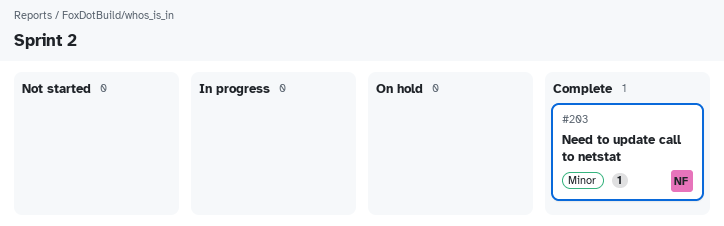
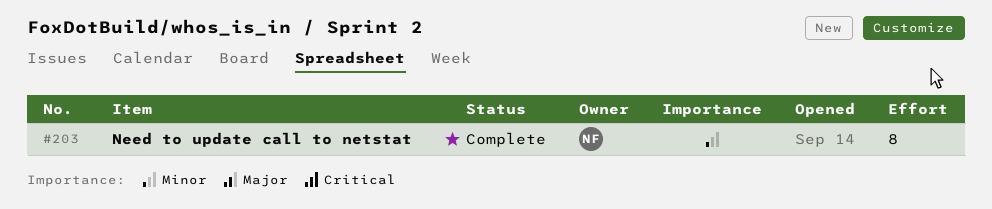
#203, estimate: 1 -> 8

